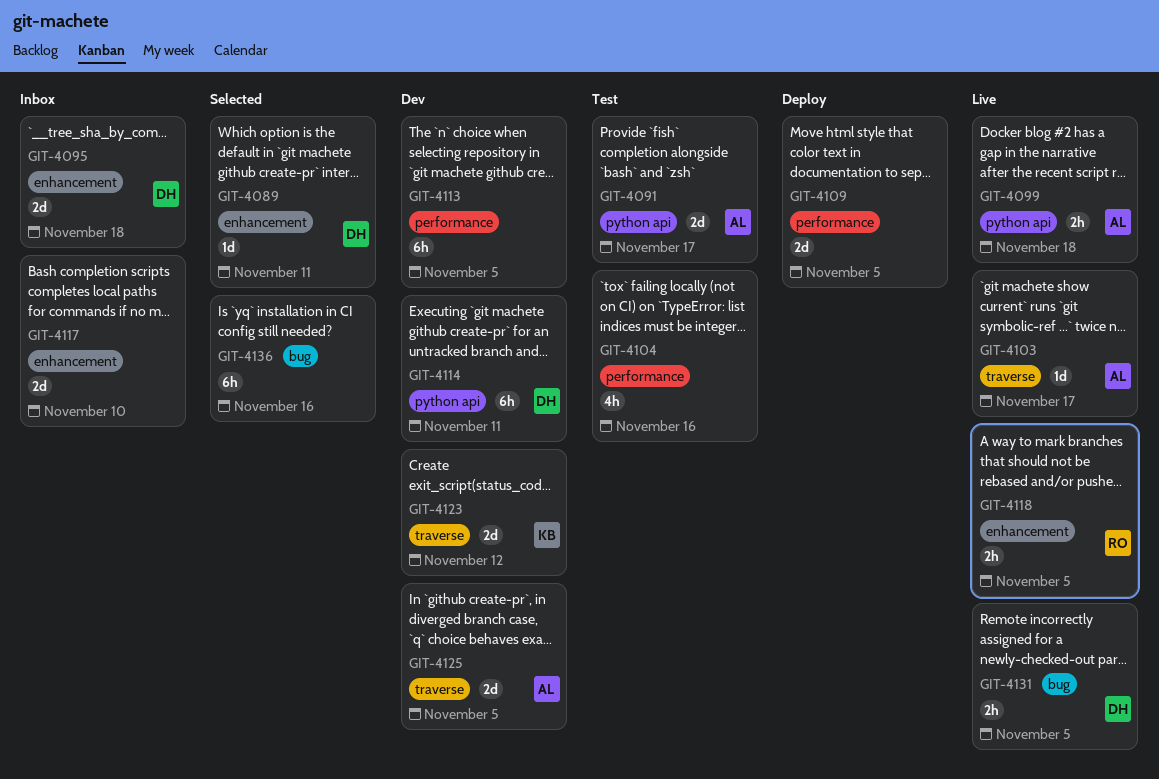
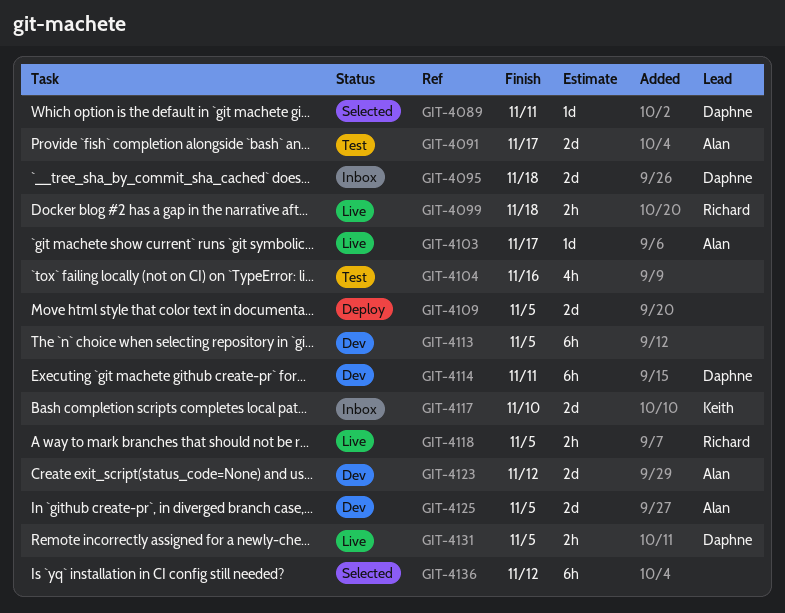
GIT-4099, owner: Alan -> Richard
GIT-4117, owner: none -> Keith
GIT-4123, owner: Keith -> Alan
GIT-4136, due: Nov 16 -> Nov 12

